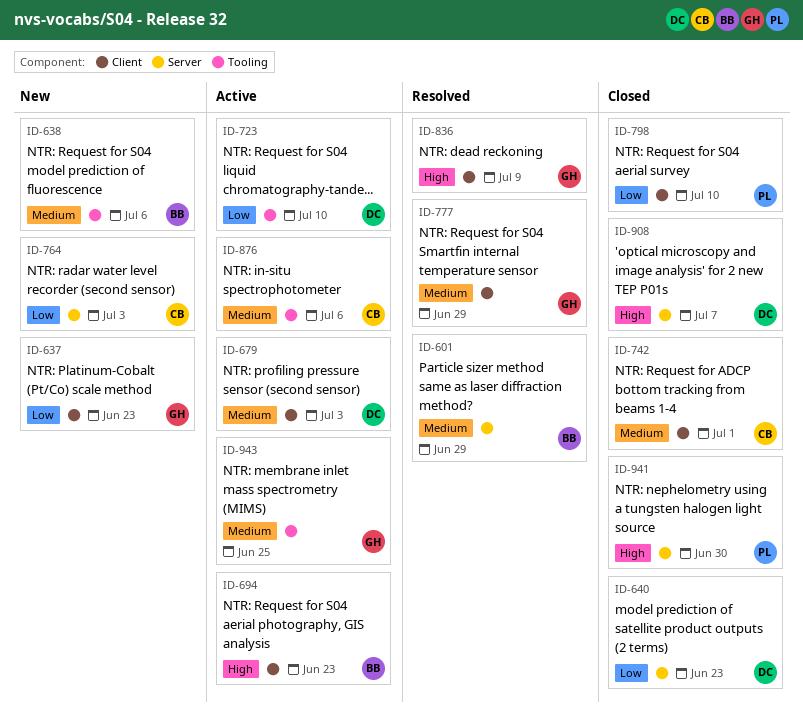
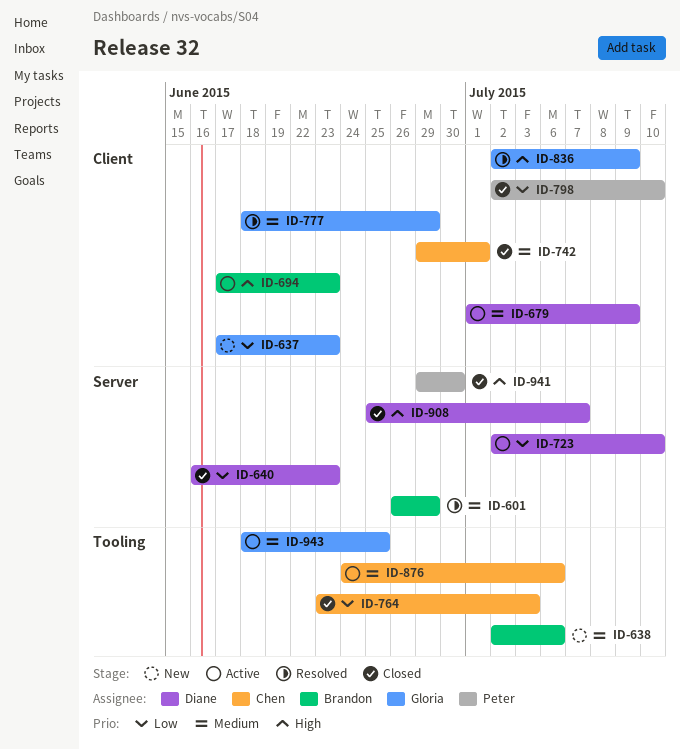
ID-679, due: Jul 3 -> Jul 9
ID-723, label: Tooling -> Server
ID-764, status: New -> Closed
ID-764, label: Server -> Tooling

